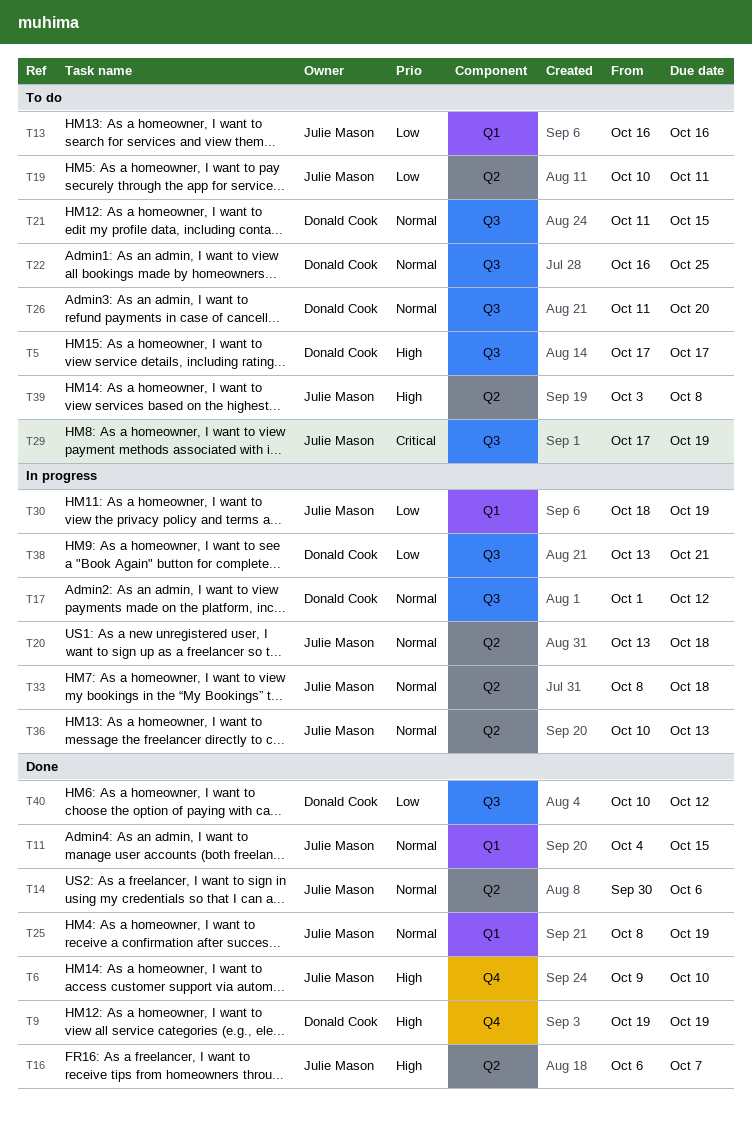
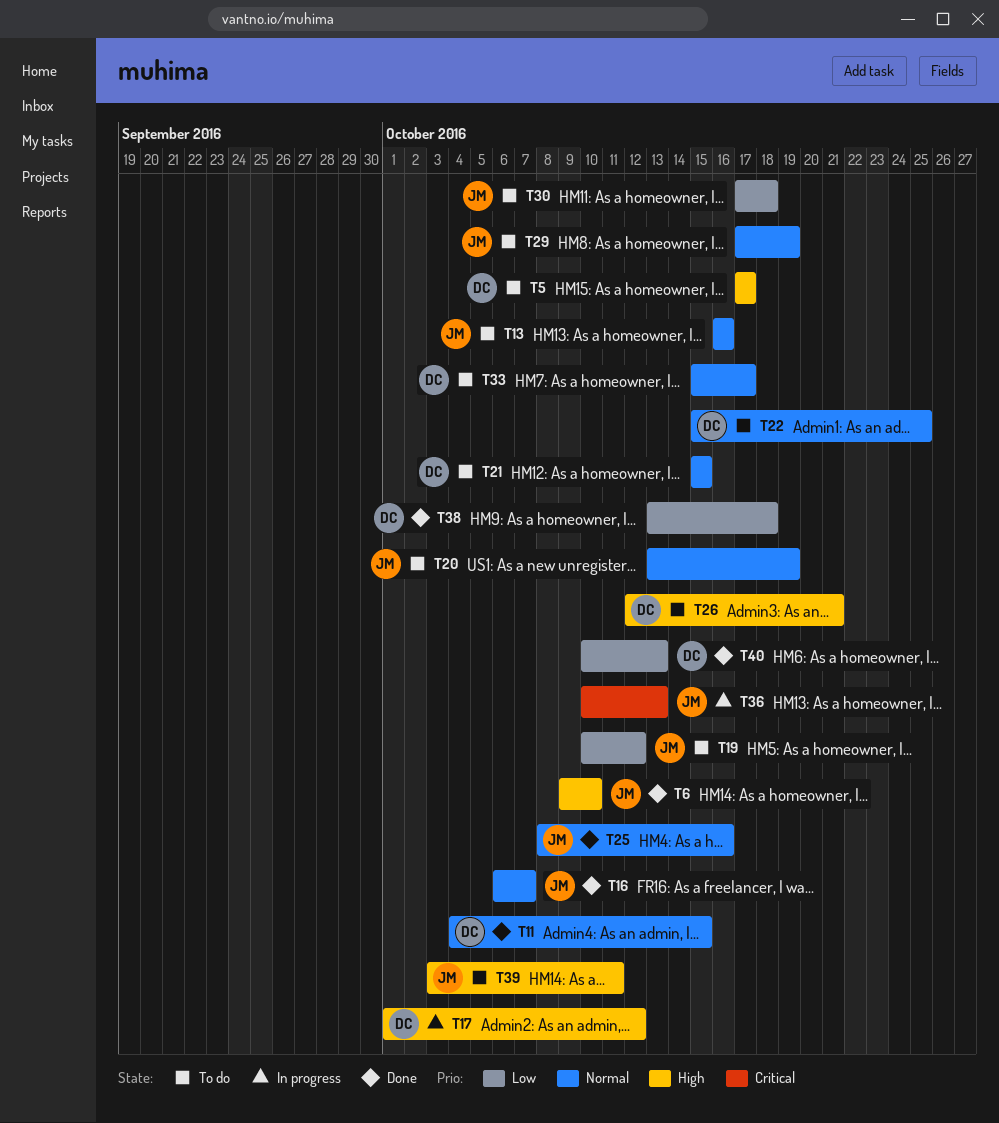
T9: present -> none
T11, owner: Julie Mason -> Donald Cook
T13, priority: Low -> Normal
T14: present -> none
T16, priority: High -> Normal
T17, priority: Normal -> High
T19, due: Oct 11 -> Oct 12
T20, status: In progress -> To do
T20, due: Oct 18 -> Oct 19
T21, start: Oct 11 -> Oct 15
T22, start: Oct 16 -> Oct 15
T25, due: Oct 19 -> Oct 16
T26, priority: Normal -> High
T26, start: Oct 11 -> Oct 12
T26, due: Oct 20 -> Oct 21
T29, priority: Critical -> Normal
T30, status: In progress -> To do
T30, start: Oct 18 -> Oct 17
T30, due: Oct 19 -> Oct 18
T33, status: In progress -> To do
T33, owner: Julie Mason -> Donald Cook
T33, start: Oct 8 -> Oct 15
T33, due: Oct 18 -> Oct 17
T36, priority: Normal -> Critical
T38, status: In progress -> Done
T38, due: Oct 21 -> Oct 18
T39, due: Oct 8 -> Oct 11
T40, due: Oct 12 -> Oct 13

